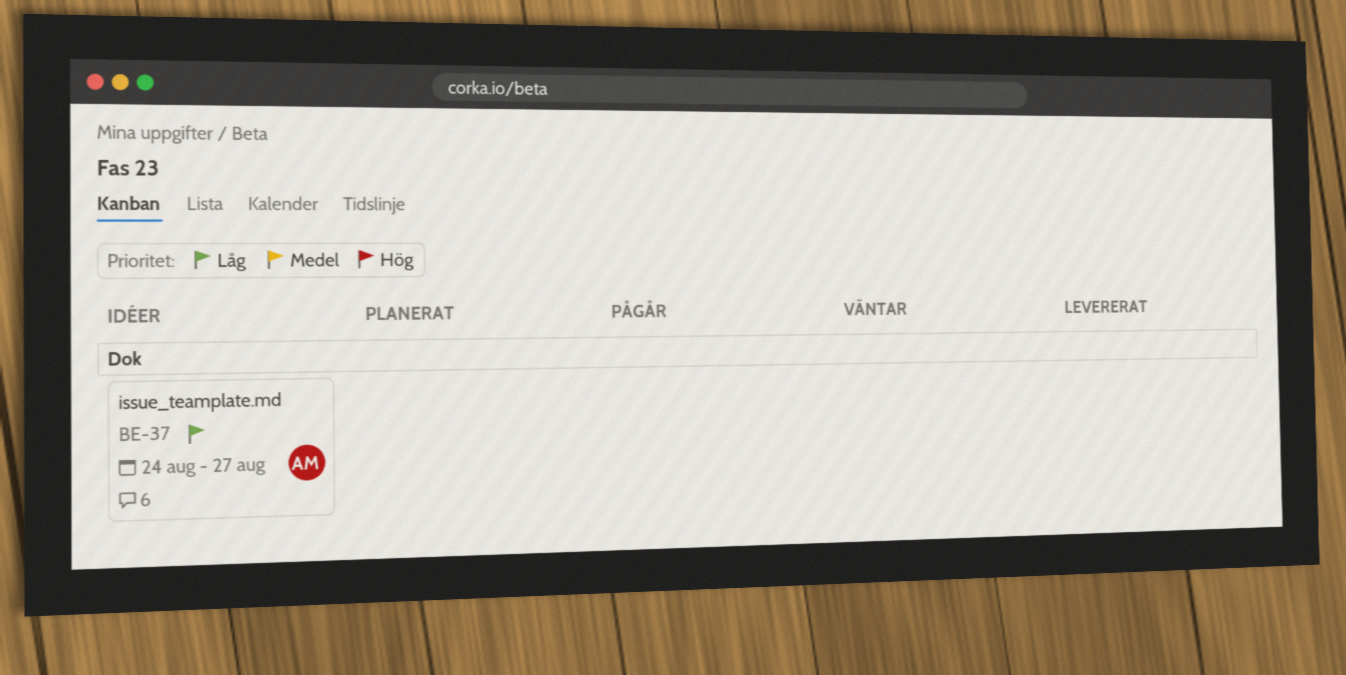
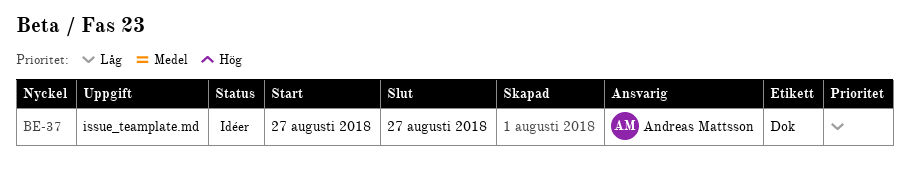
BE-37, start: Aug 24 -> Aug 27

